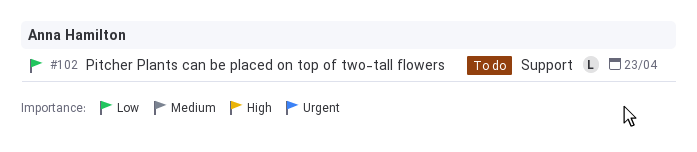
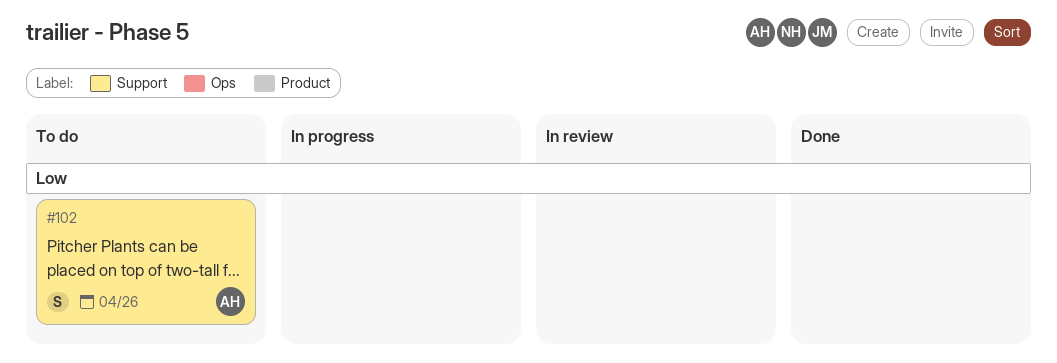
#102, estimate: L -> S
#102, due: Apr 23 -> Apr 26

